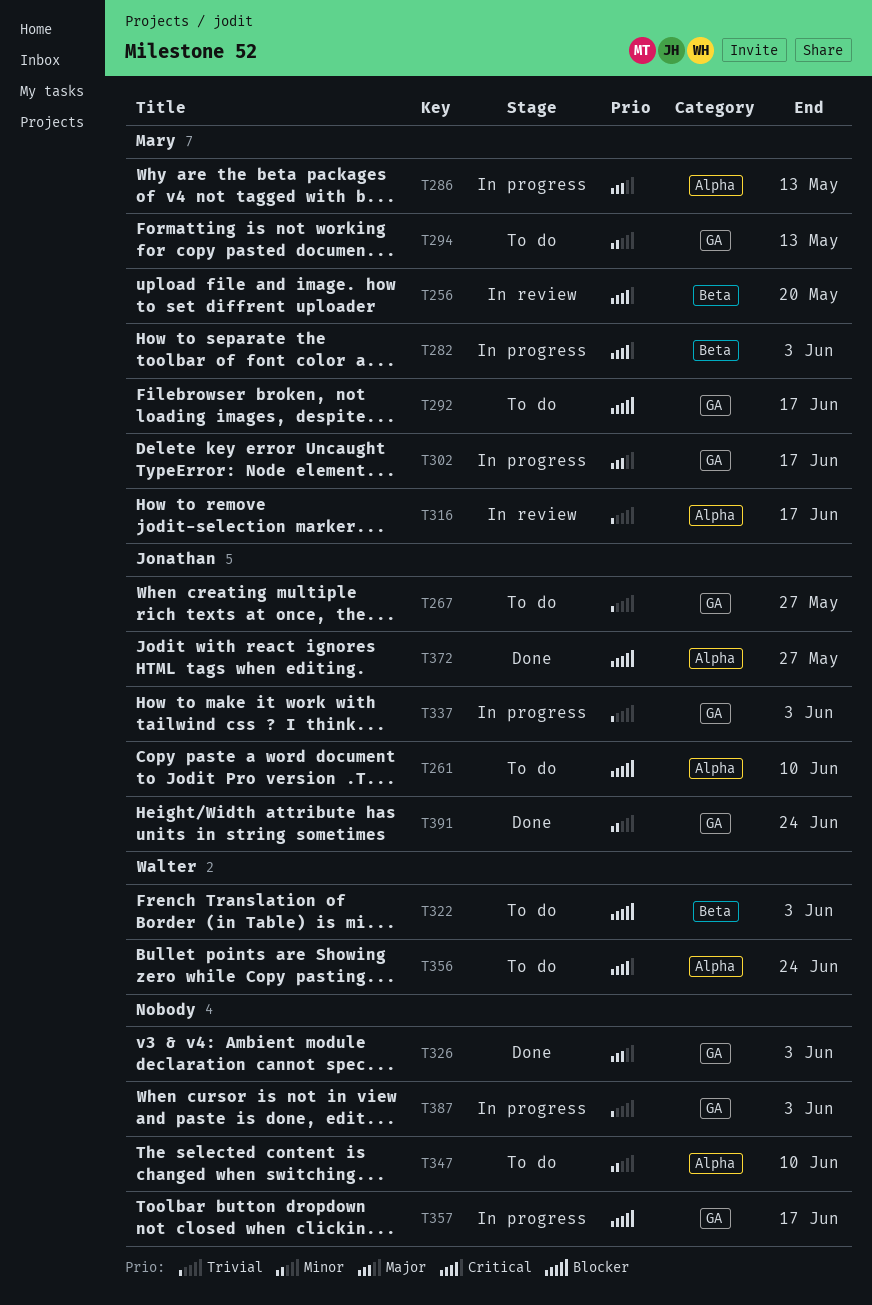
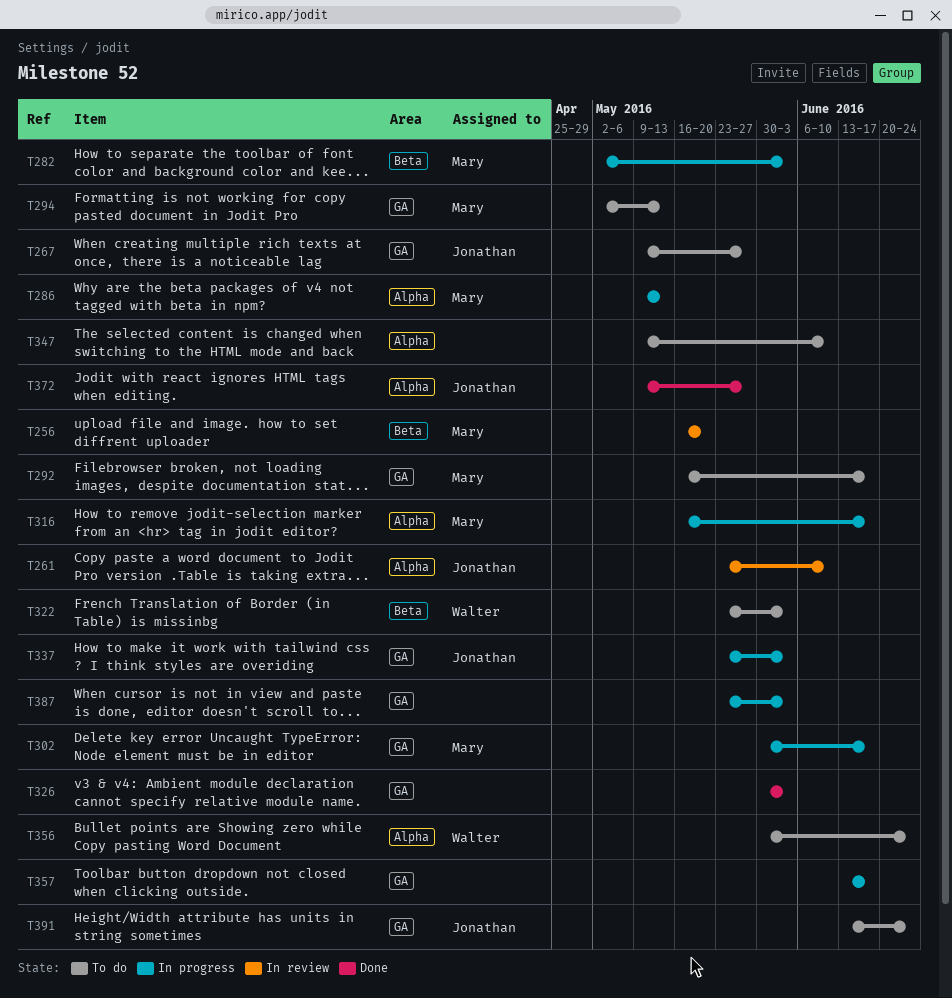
T261, status: To do -> In review
T316, status: In review -> In progress
T391, status: Done -> To do

